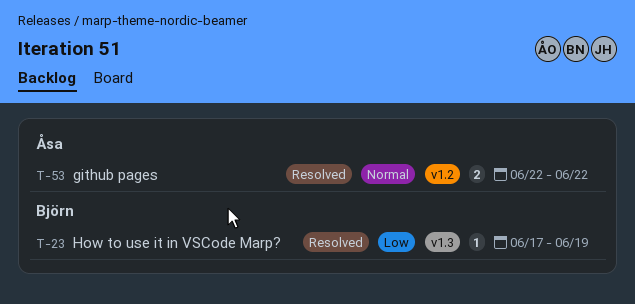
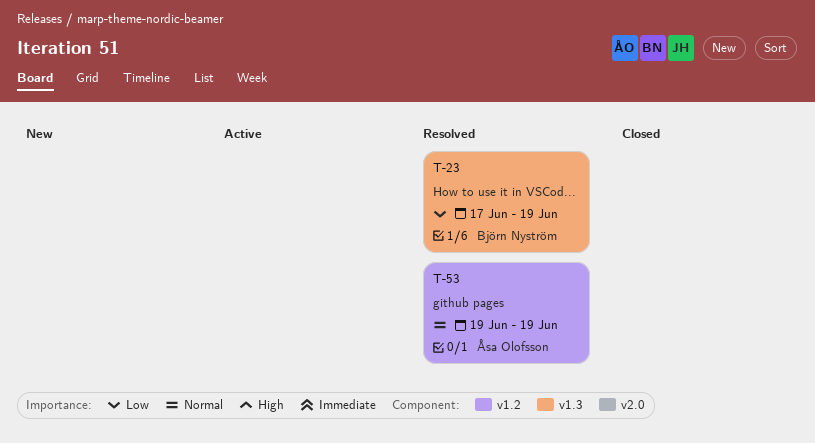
T-53, start: Jun 22 -> Jun 19
T-53, due: Jun 22 -> Jun 19

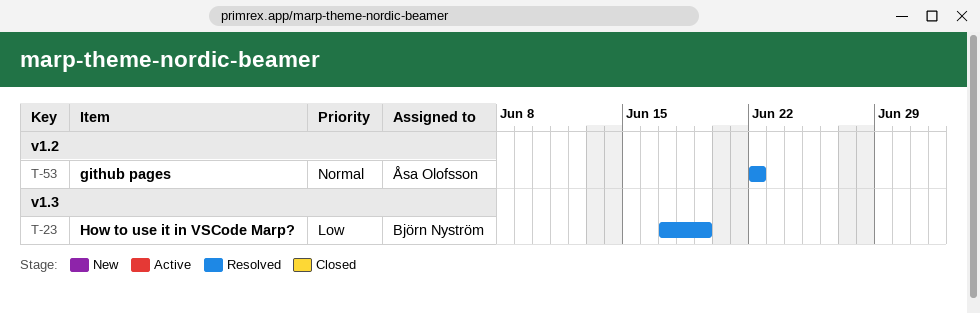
T-53, start: Jun 19 -> Jun 22
T-53, due: Jun 19 -> Jun 22

